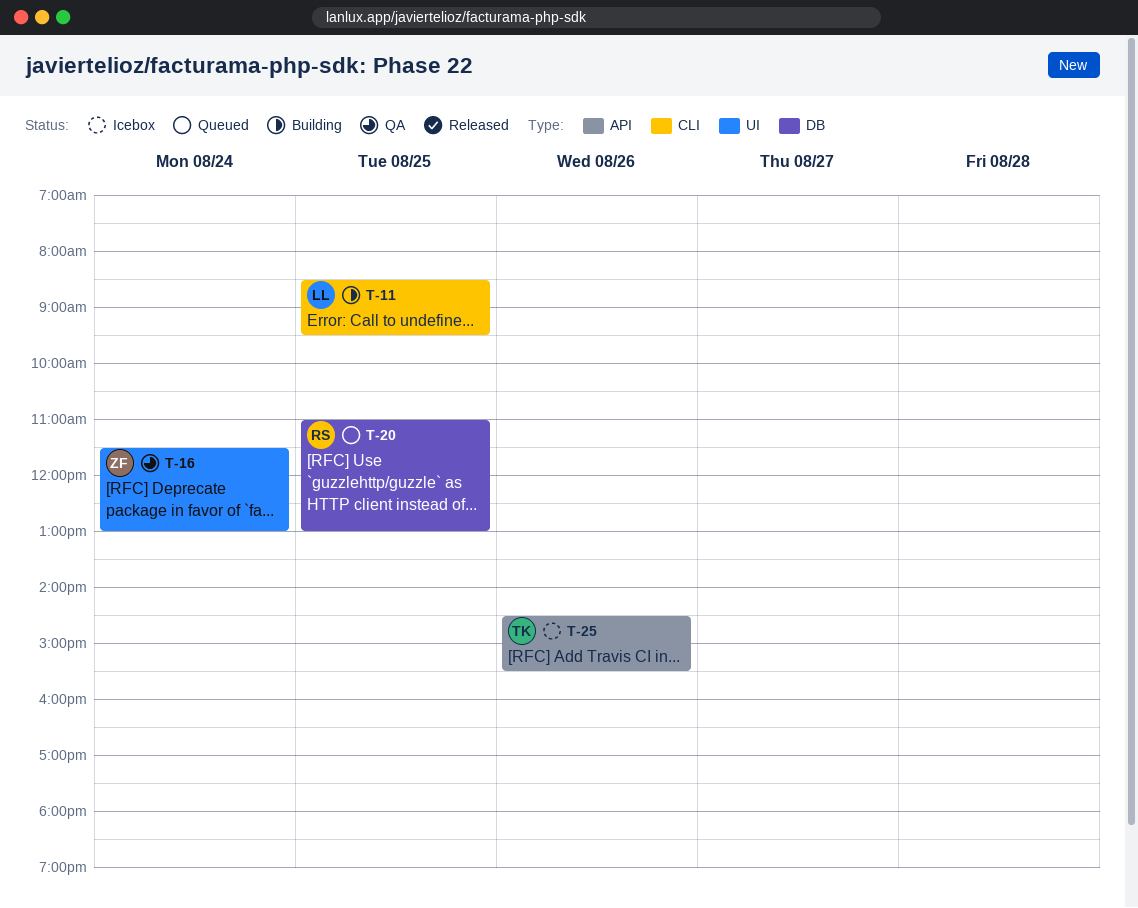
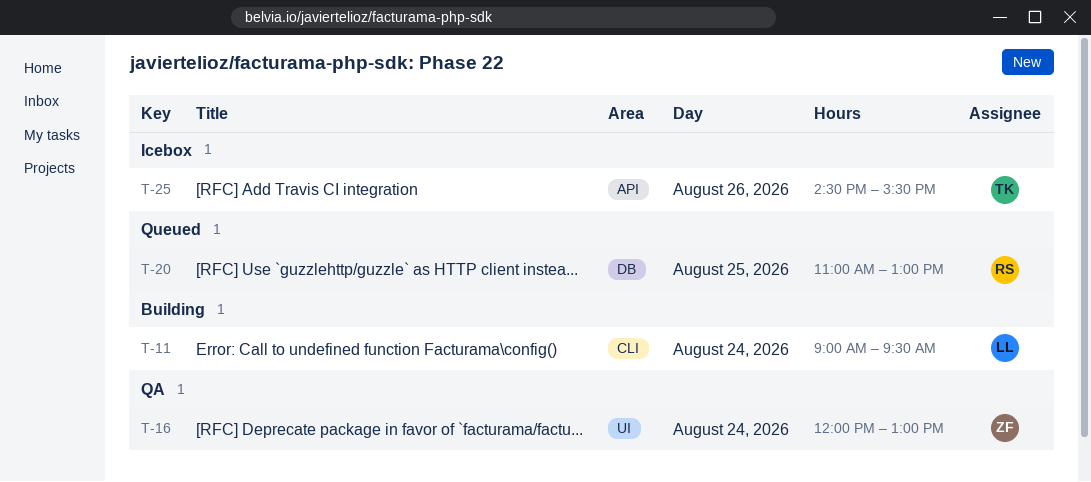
T-11, day: Aug 25 -> Aug 24
T-11, begins: 08:30 -> 09:00
T-16, begins: 11:30 -> 12:00

